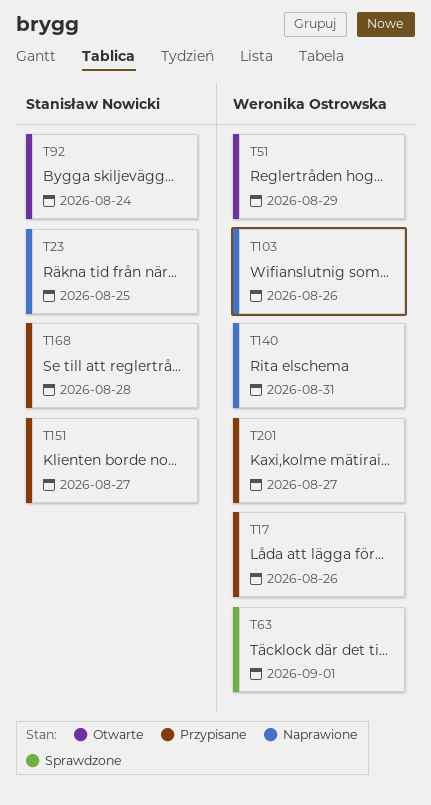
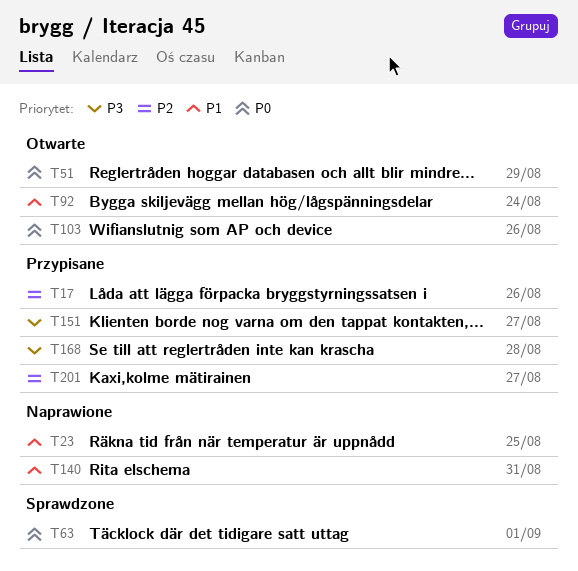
T103, status: Naprawione -> Otwarte

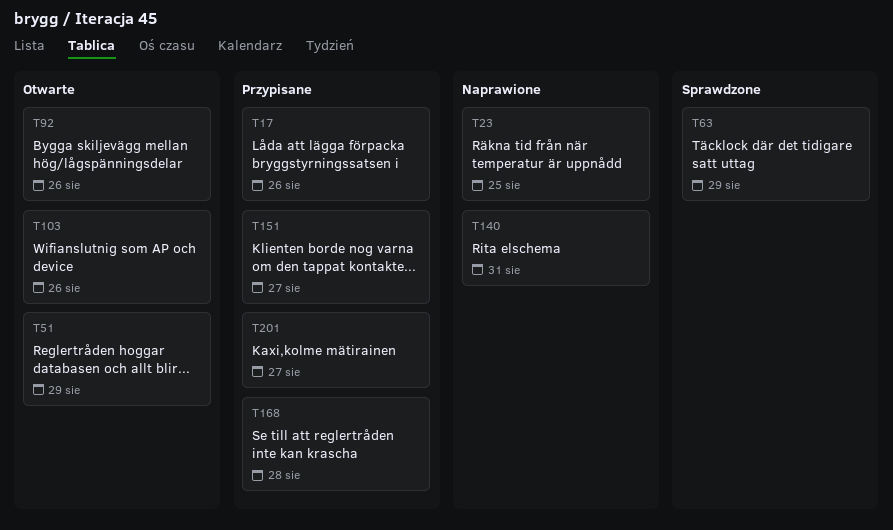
T63, due: Sep 1 -> Aug 29
T92, due: Aug 24 -> Aug 26

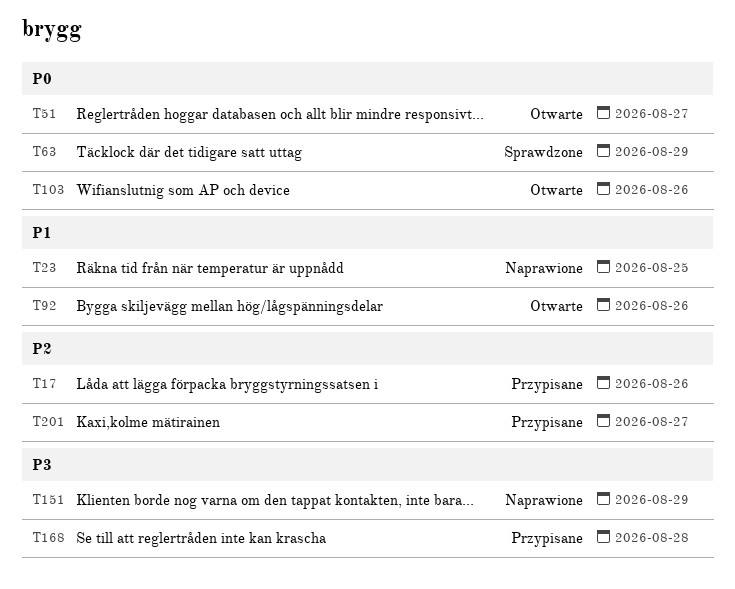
T51, due: Aug 29 -> Aug 27
T140: present -> none
T151, status: Przypisane -> Naprawione
T151, due: Aug 27 -> Aug 29

